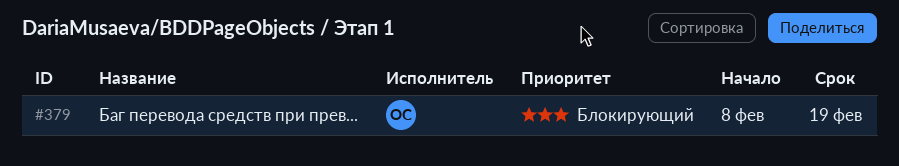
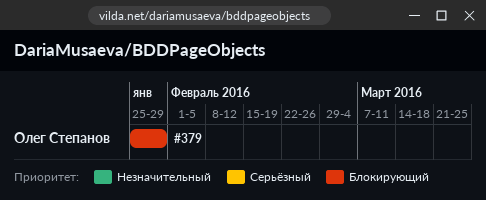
#379, start: Feb 8 -> Jan 25
#379, due: Feb 19 -> Jan 29

